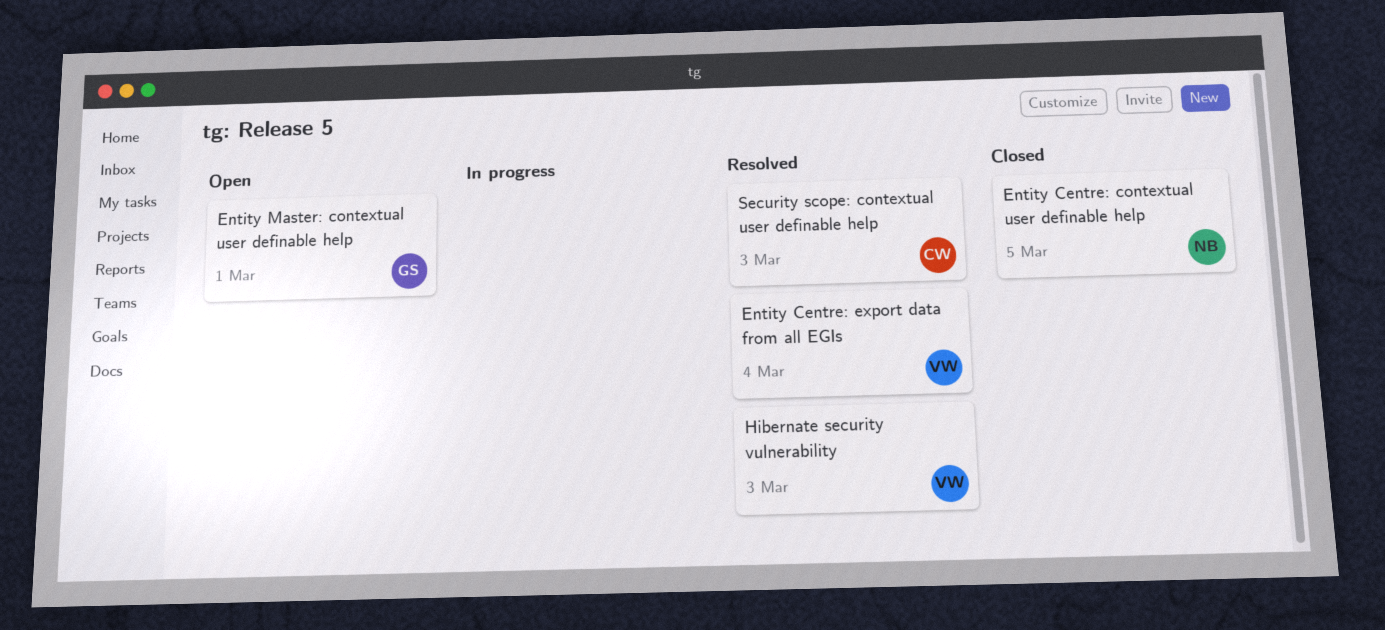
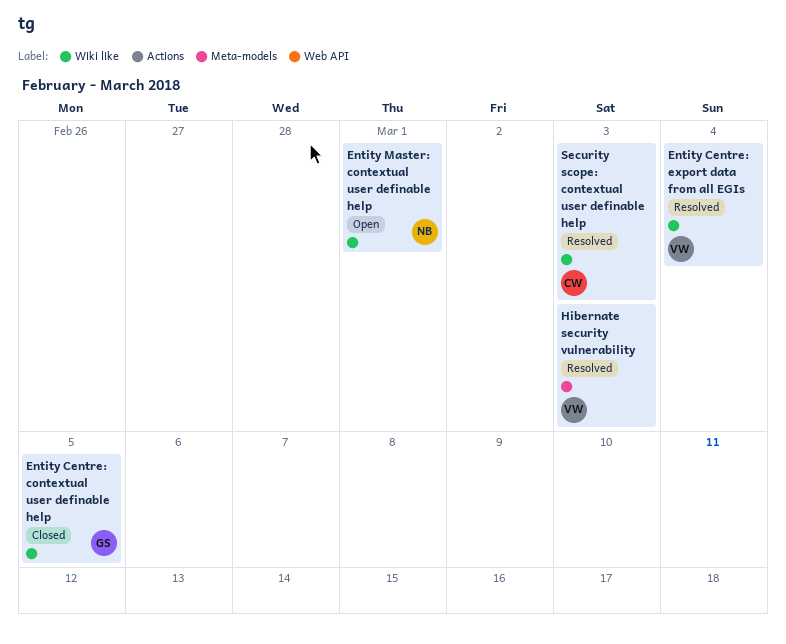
Entity Centre: contextual user definable help, owner: NB -> GS
Entity Master: contextual user definable help, owner: GS -> NB

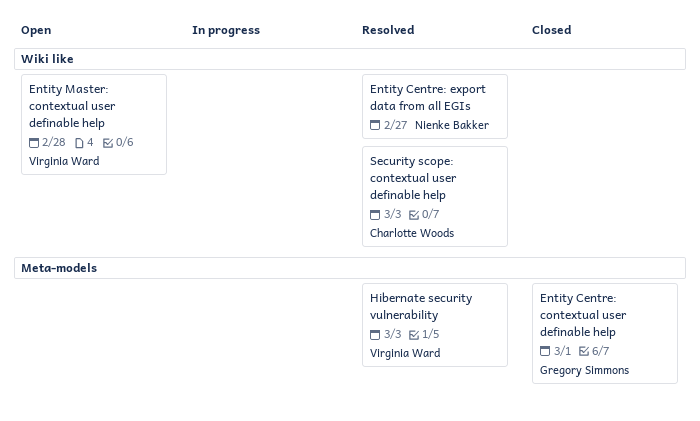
Entity Centre: contextual user definable help, label: Wiki like -> Meta-models
Entity Centre: contextual user definable help, due: Mar 5 -> Mar 1
Entity Centre: export data from all EGIs, owner: Virginia Ward -> Nienke Bakker
Entity Centre: export data from all EGIs, due: Mar 4 -> Feb 27
Entity Master: contextual user definable help, owner: Nienke Bakker -> Virginia Ward
Entity Master: contextual user definable help, due: Mar 1 -> Feb 28

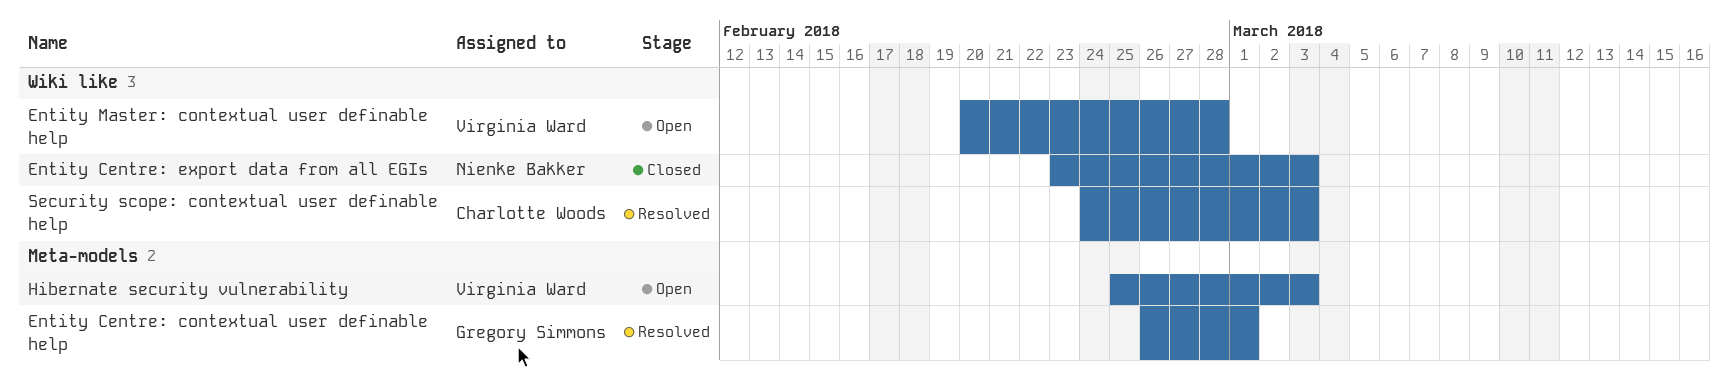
Entity Centre: contextual user definable help, status: Closed -> Resolved
Entity Centre: export data from all EGIs, status: Resolved -> Closed
Entity Centre: export data from all EGIs, due: Feb 27 -> Mar 3
Hibernate security vulnerability, status: Resolved -> Open

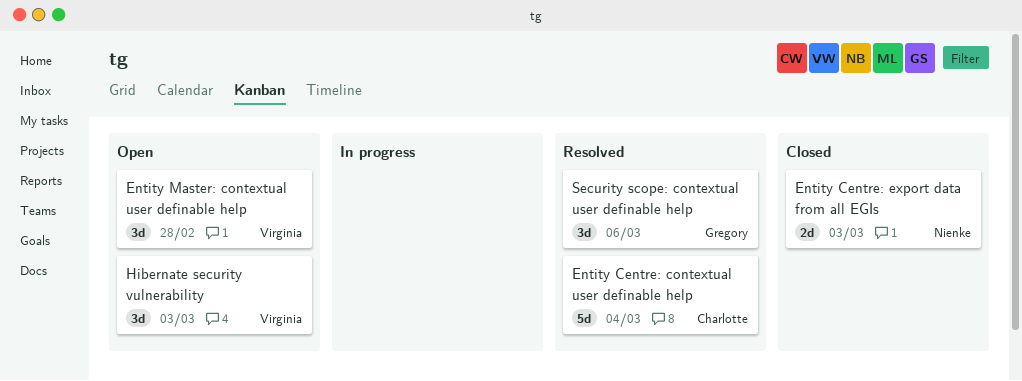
Entity Centre: contextual user definable help, owner: Gregory Simmons -> Charlotte Woods
Entity Centre: contextual user definable help, due: Mar 1 -> Mar 4
Security scope: contextual user definable help, owner: Charlotte Woods -> Gregory Simmons
Security scope: contextual user definable help, due: Mar 3 -> Mar 6

